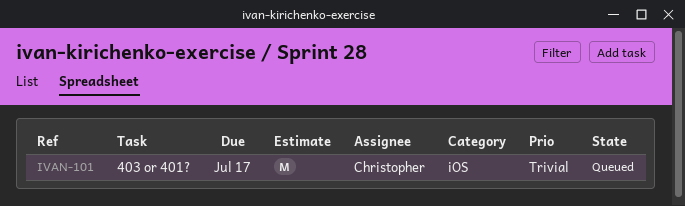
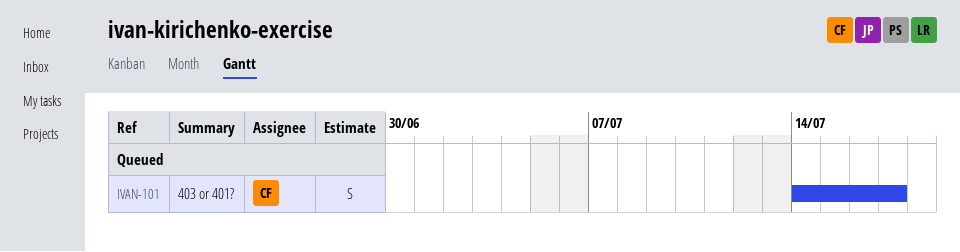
IVAN-101, estimate: M -> S

